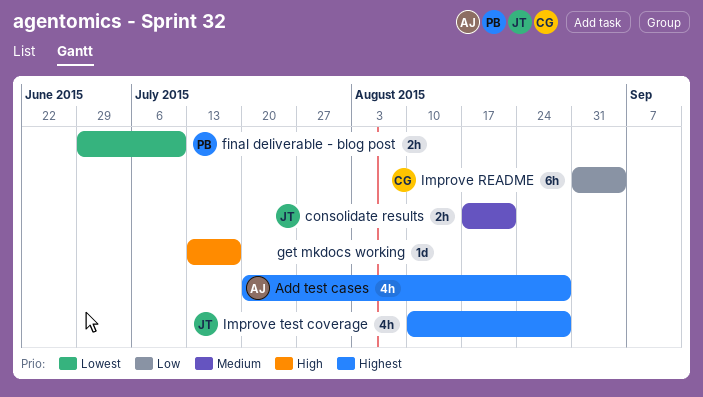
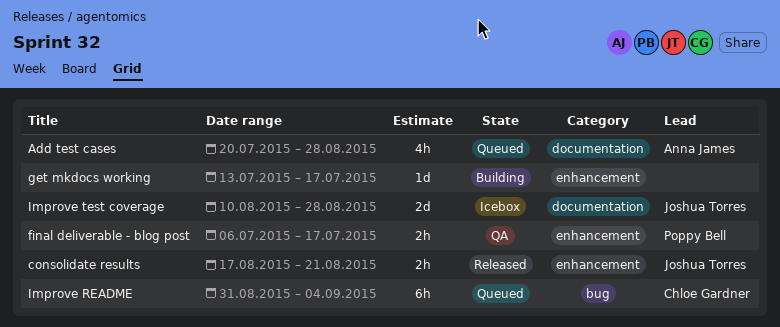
final deliverable - blog post, start: Jun 29 -> Jul 6
final deliverable - blog post, due: Jul 10 -> Jul 17
Improve test coverage, estimate: 4h -> 2d

